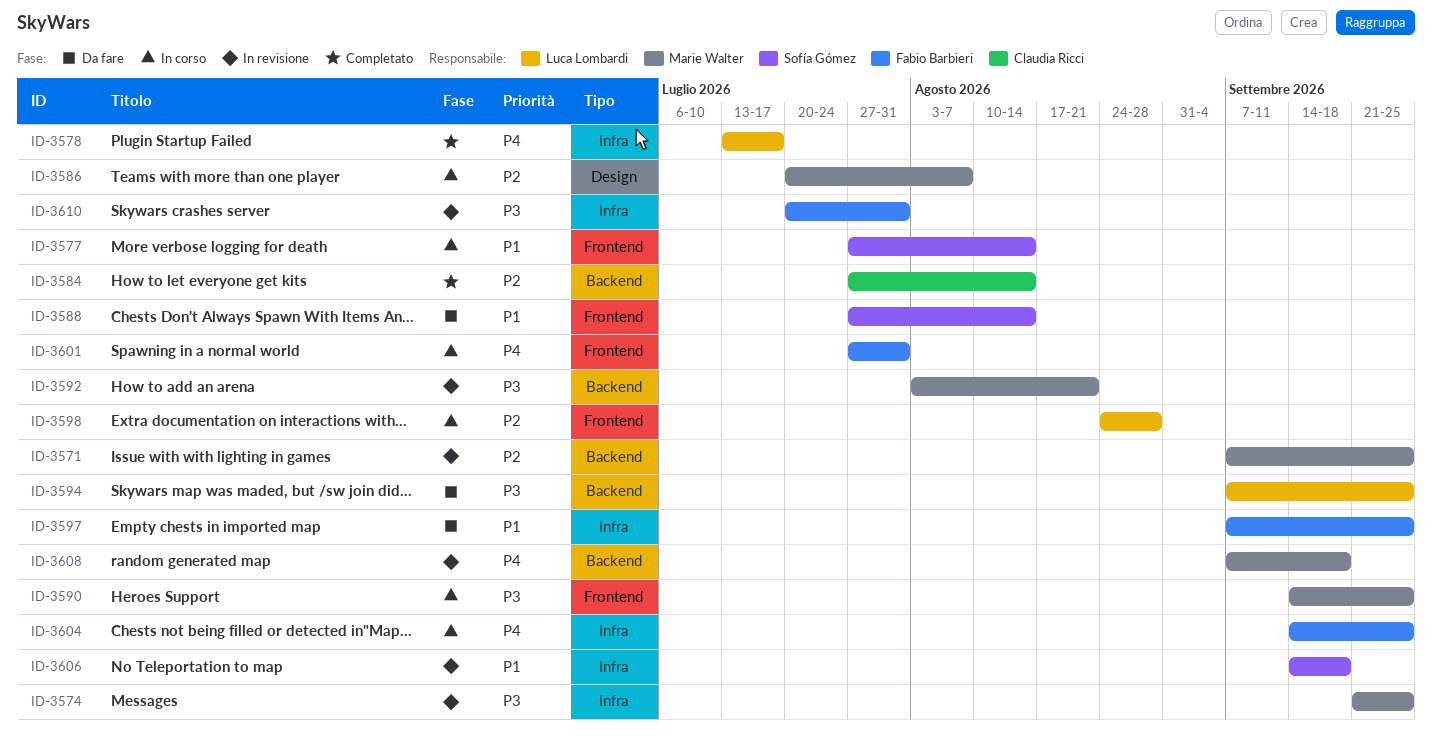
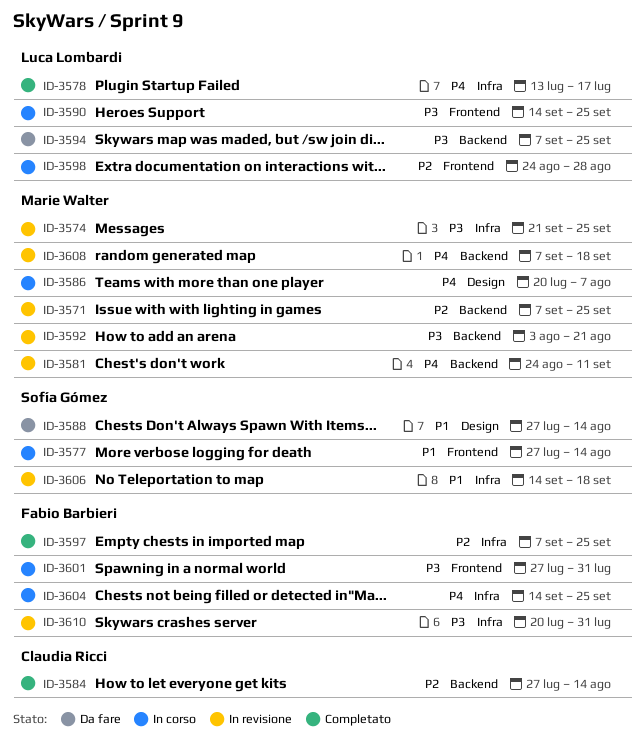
ID-3581: none -> present
ID-3586, priority: P2 -> P4
ID-3588, label: Frontend -> Design
ID-3590, owner: Marie Walter -> Luca Lombardi
ID-3597, status: Da fare -> Completato
ID-3597, priority: P1 -> P2
ID-3601, priority: P4 -> P3

